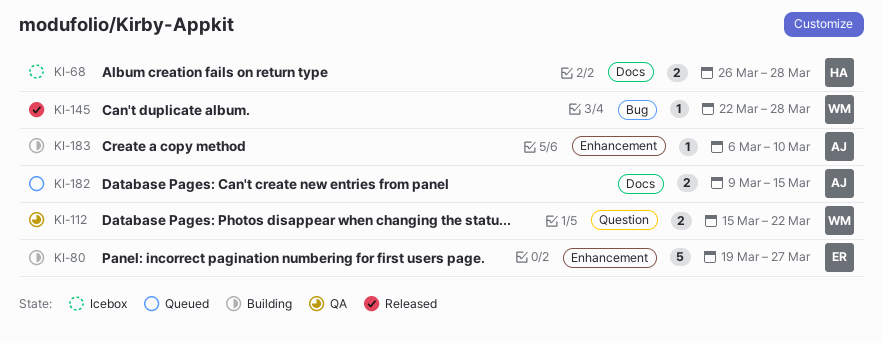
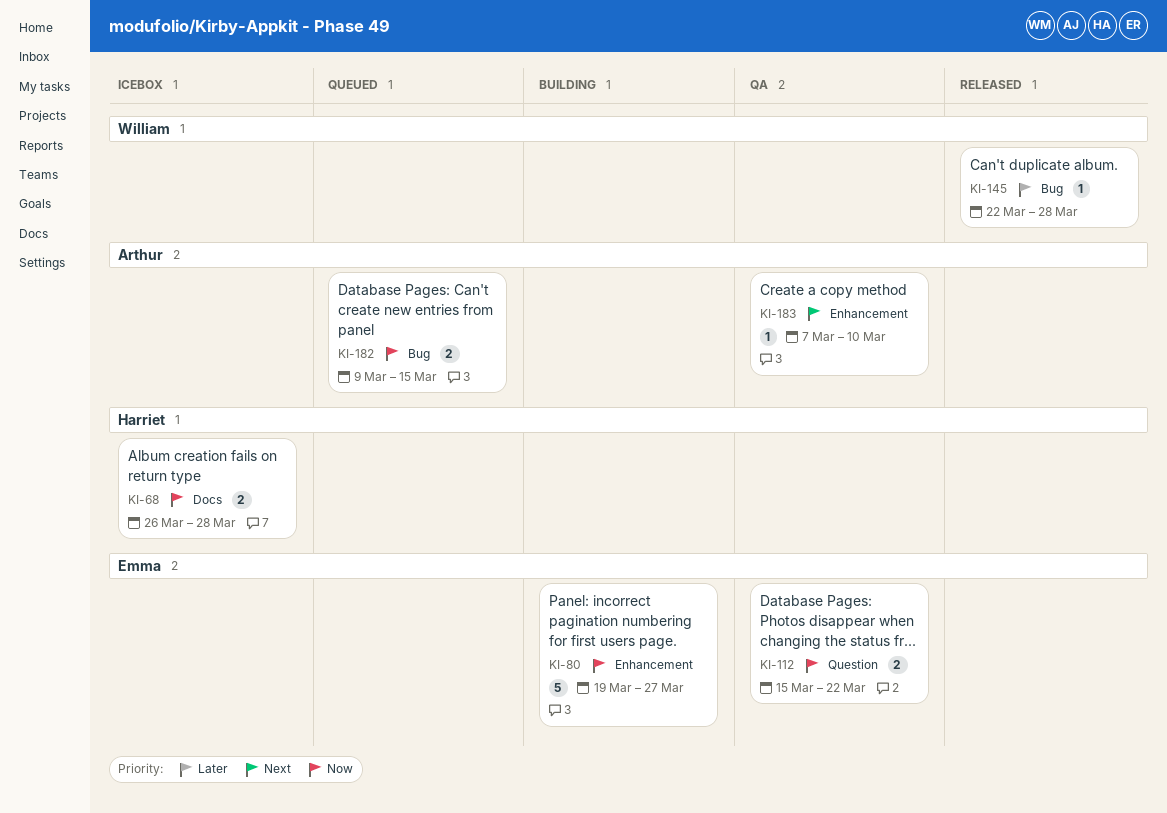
KI-112, owner: William -> Emma
KI-182, label: Docs -> Bug
KI-183, status: Building -> QA
KI-183, start: Mar 6 -> Mar 7

